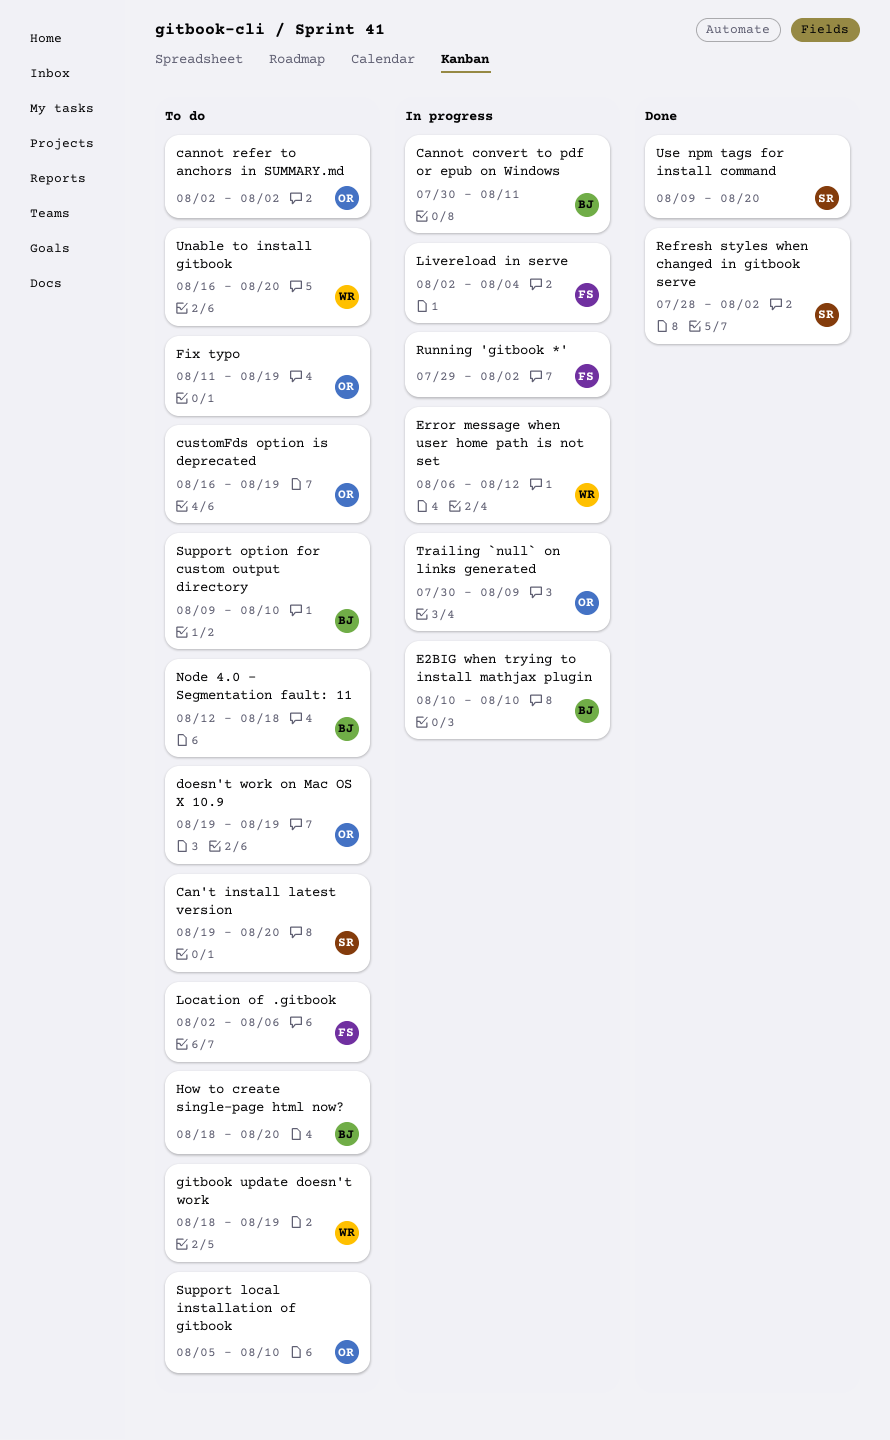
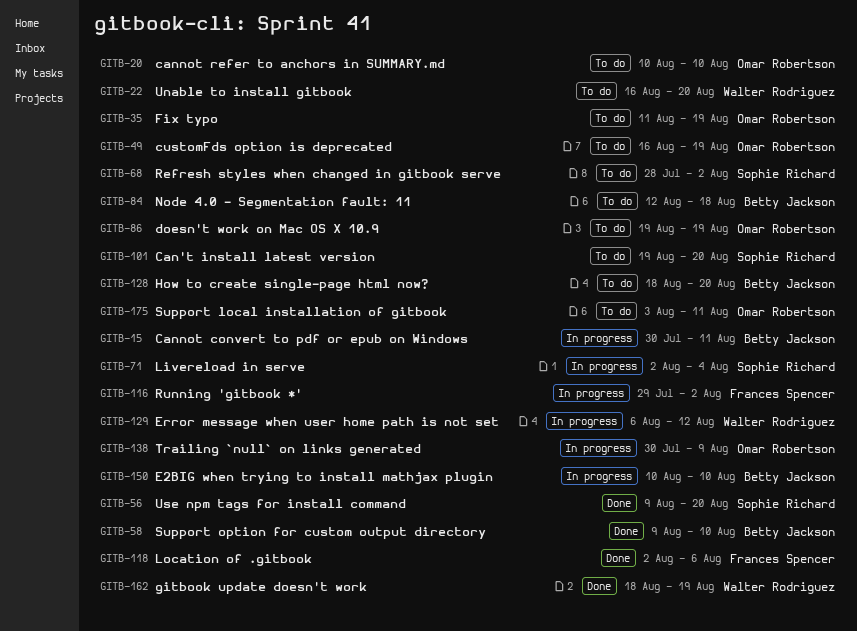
cannot refer to anchors in SUMMARY.md, start: Aug 2 -> Aug 10
cannot refer to anchors in SUMMARY.md, due: Aug 2 -> Aug 10
gitbook update doesn't work, status: To do -> Done
Livereload in serve, owner: Frances Spencer -> Sophie Richard
Location of .gitbook, status: To do -> Done
Refresh styles when changed in gitbook serve, status: Done -> To do
Support local installation of gitbook, start: Aug 5 -> Aug 3
Support local installation of gitbook, due: Aug 10 -> Aug 11
Support option for custom output directory, status: To do -> Done

